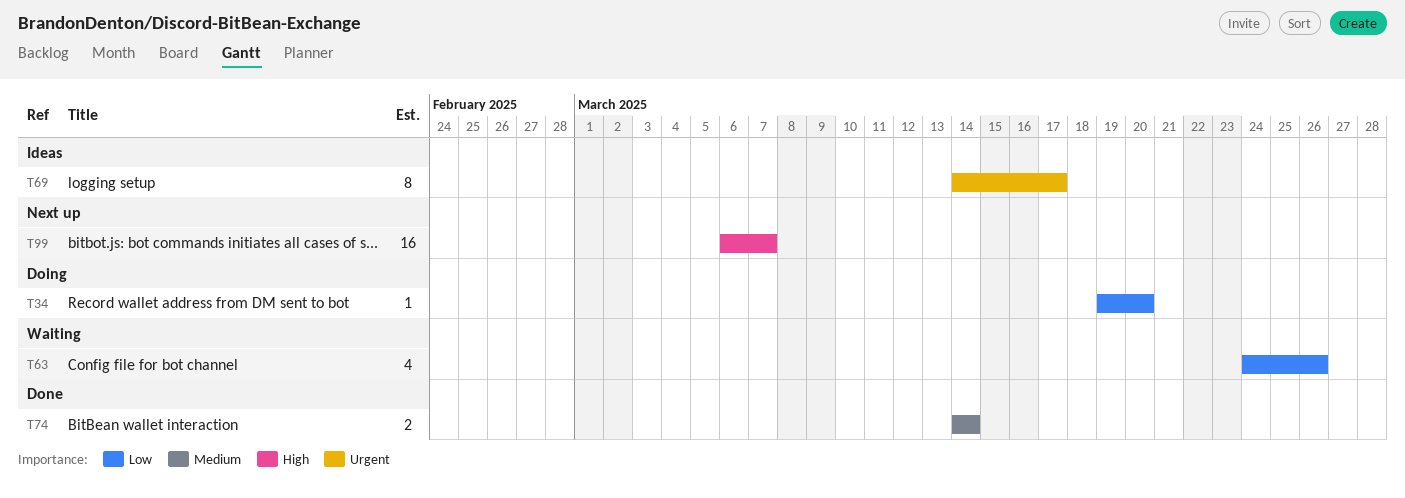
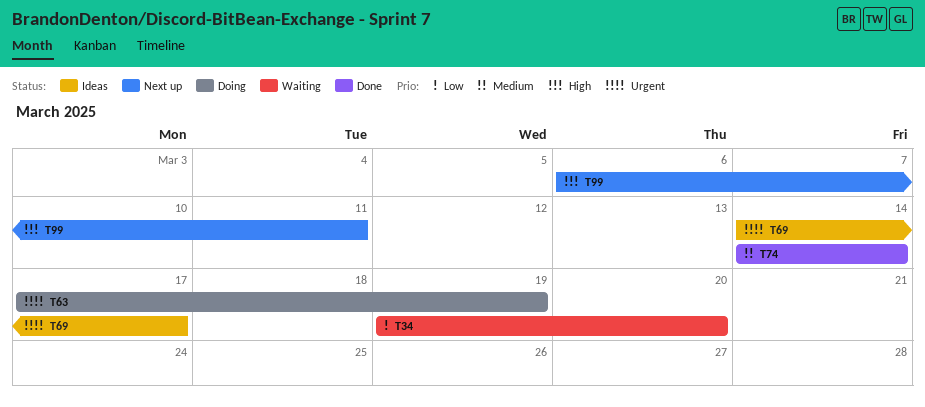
T34, status: Doing -> Waiting
T63, status: Waiting -> Doing
T63, priority: Low -> Urgent
T63, start: Mar 24 -> Mar 17
T63, due: Mar 26 -> Mar 19
T99, due: Mar 7 -> Mar 11

